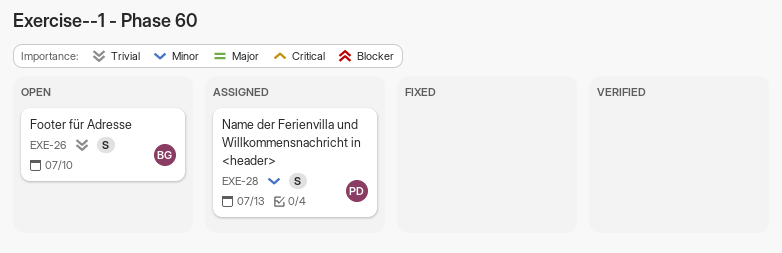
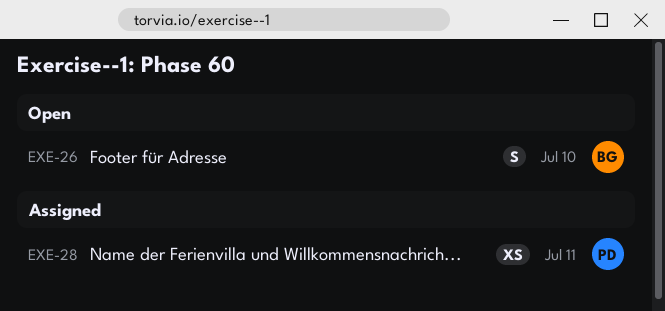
EXE-28, estimate: S -> XS
EXE-28, due: Jul 13 -> Jul 11

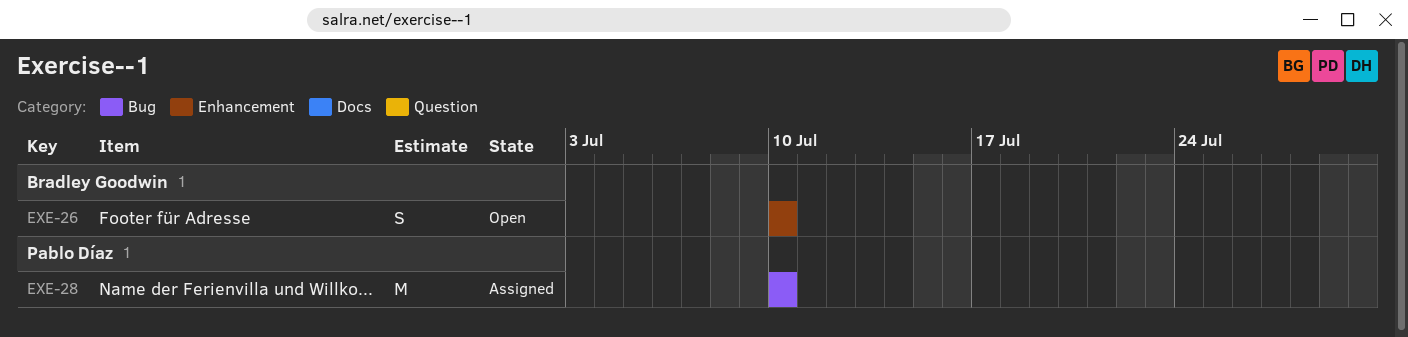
EXE-28, estimate: XS -> M
EXE-28, due: Jul 11 -> Jul 10

